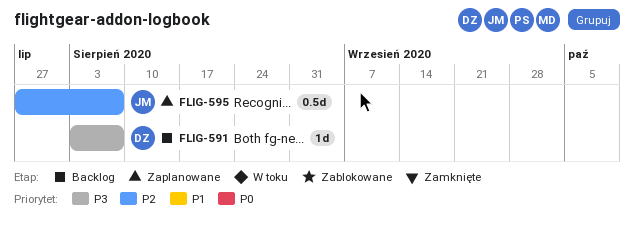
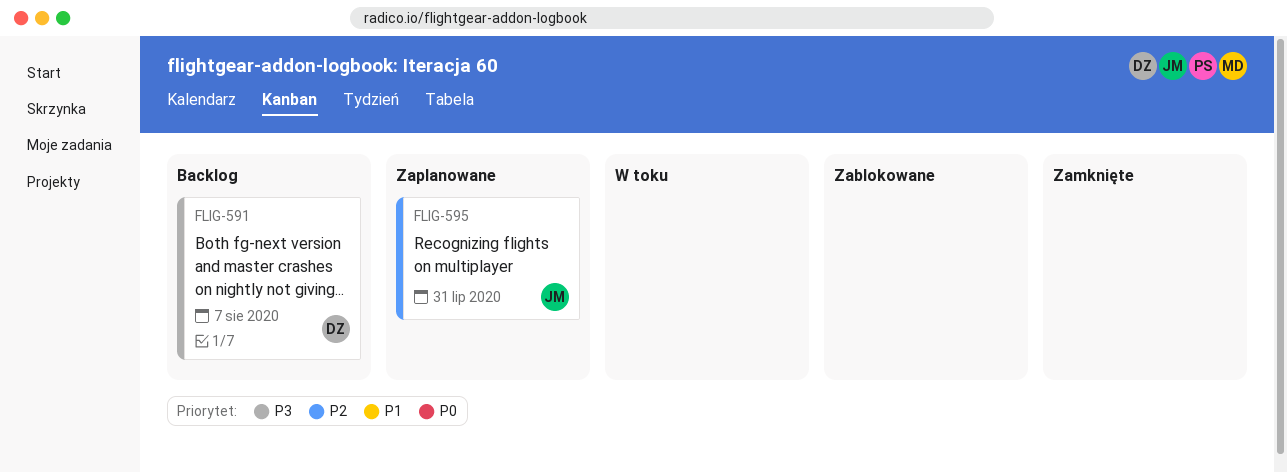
FLIG-595, due: Aug 7 -> Jul 31

